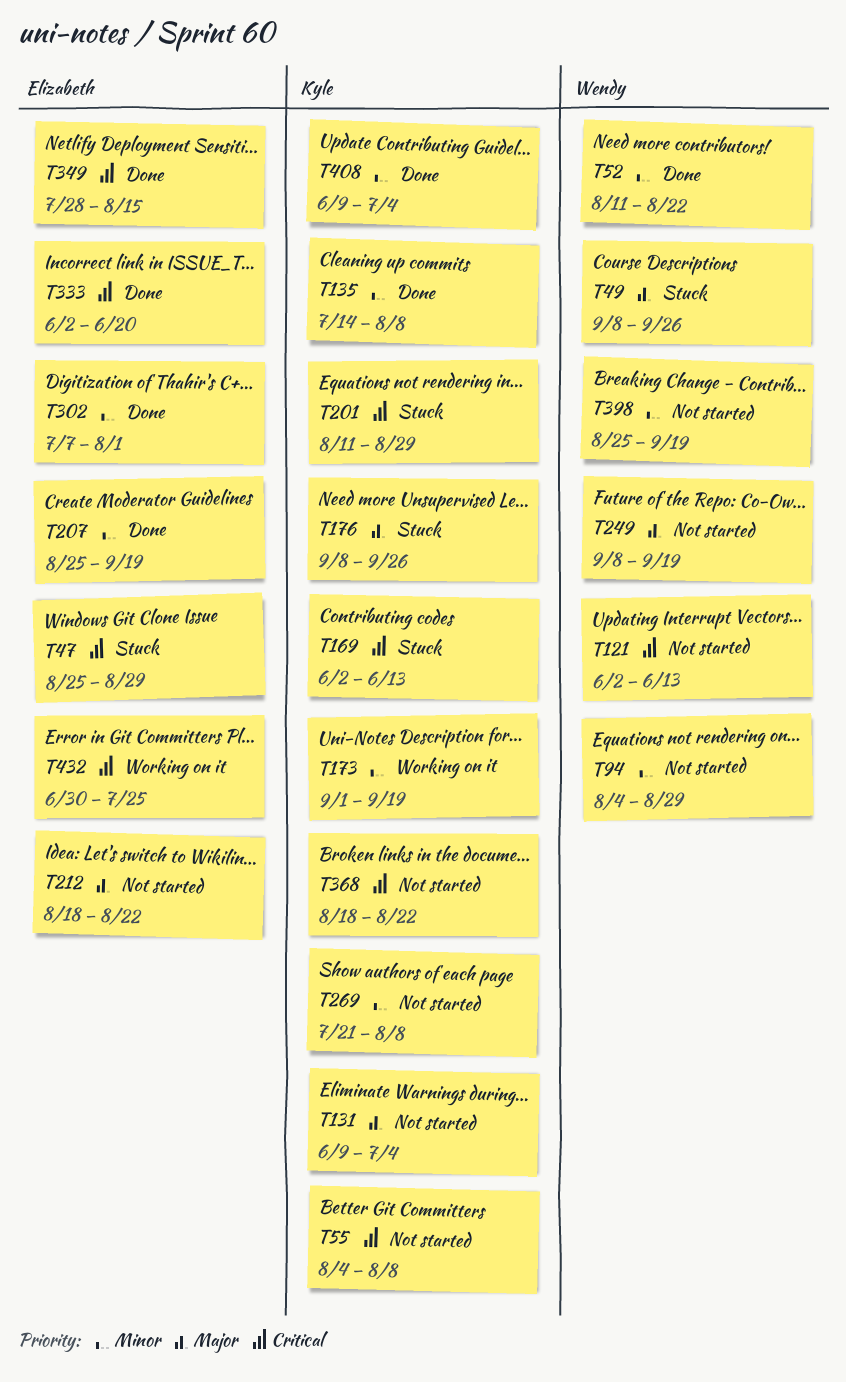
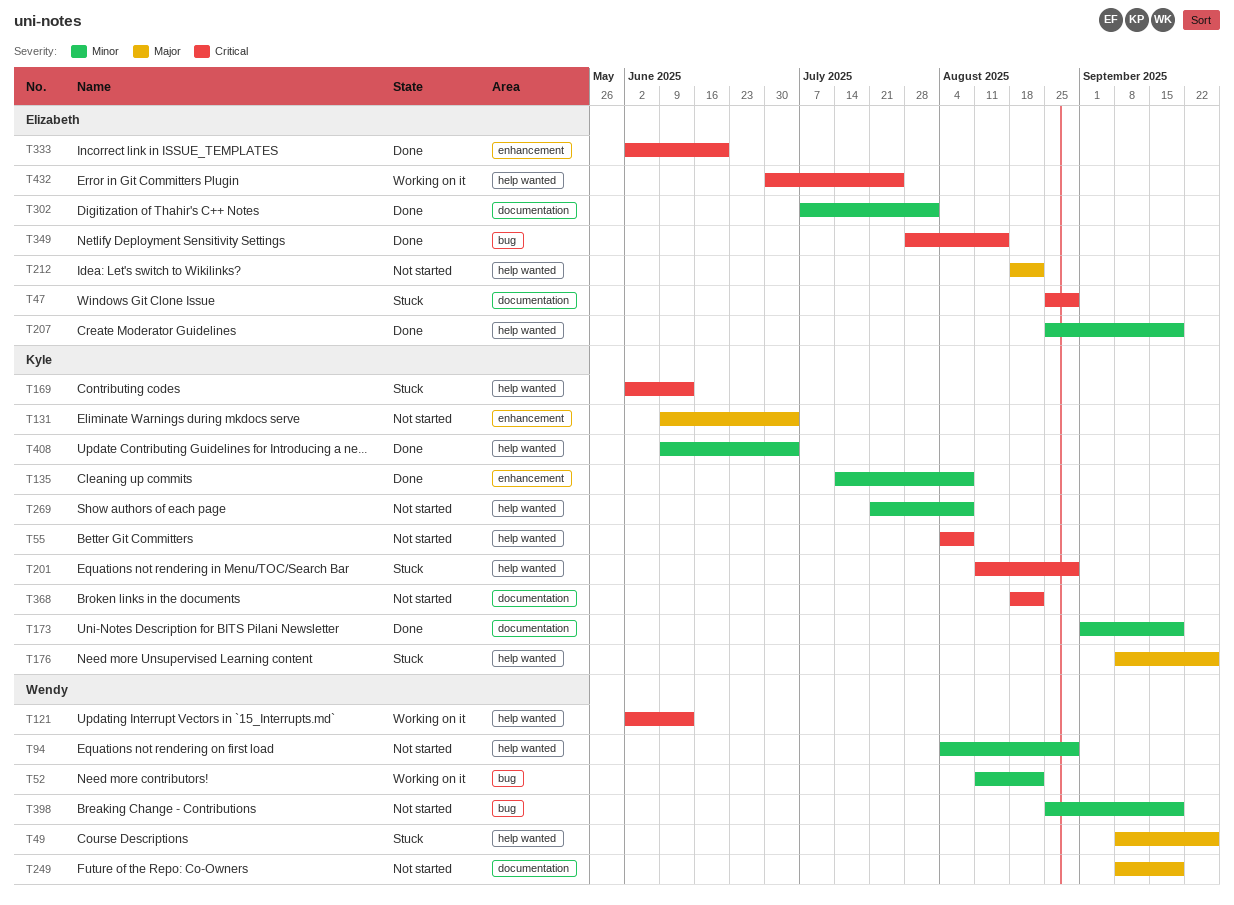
T52, status: Done -> Working on it
T121, status: Not started -> Working on it
T173, status: Working on it -> Done

